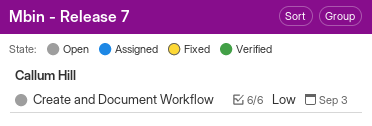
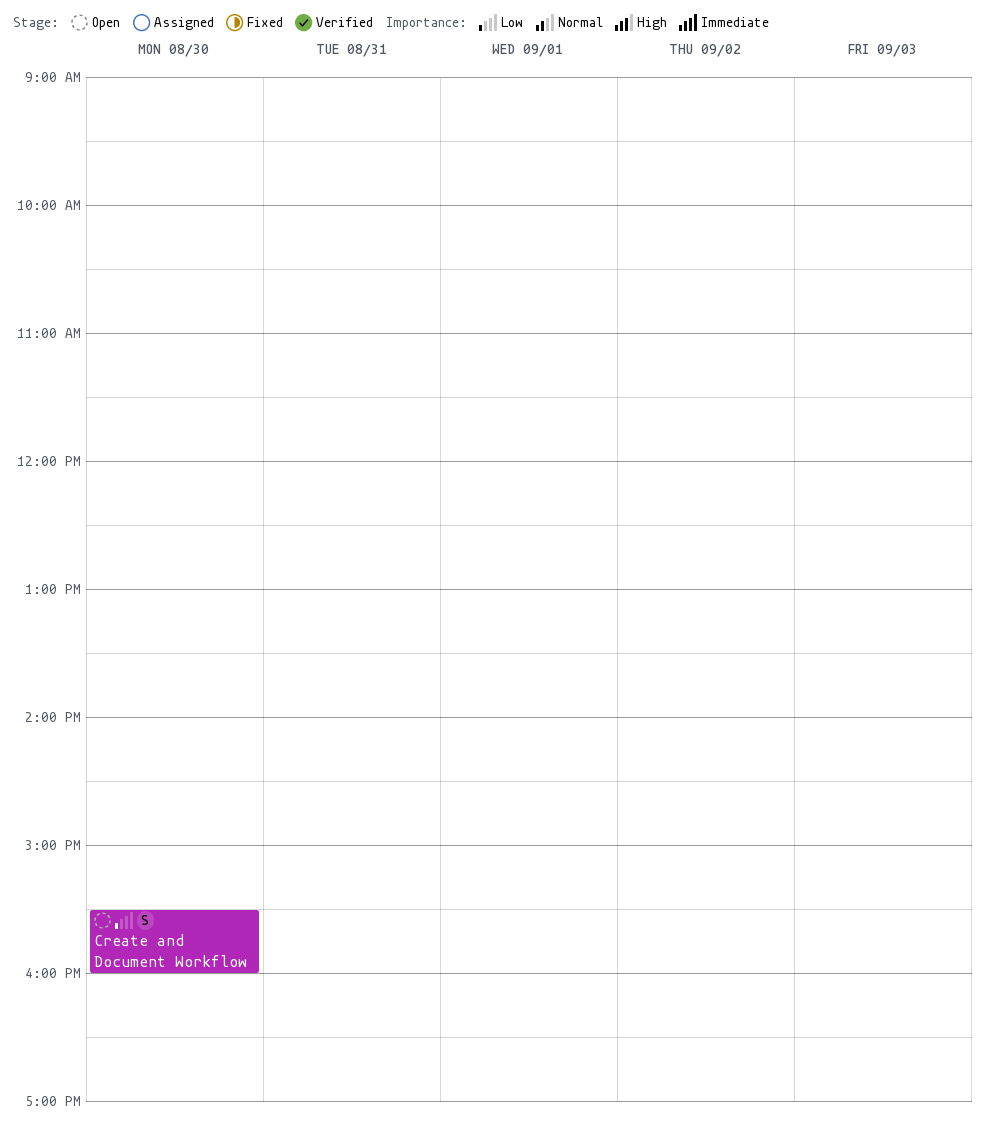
Create and Document Workflow, day: Sep 3 -> Aug 30

